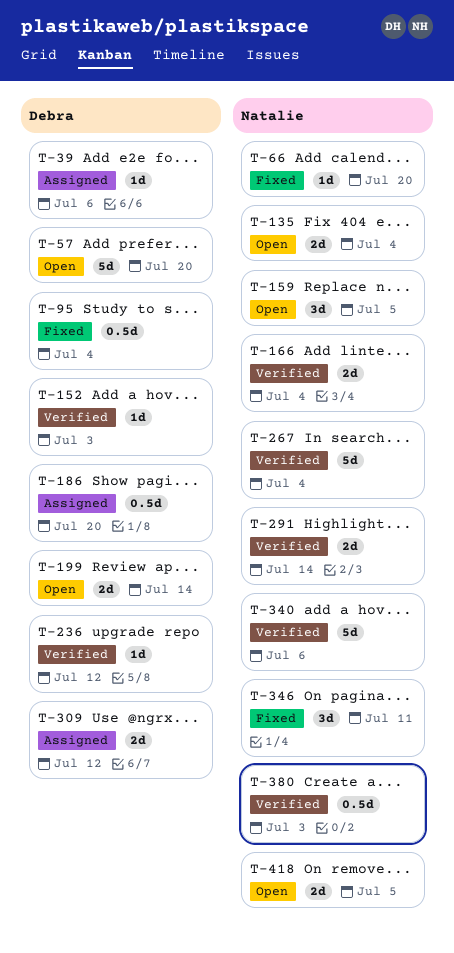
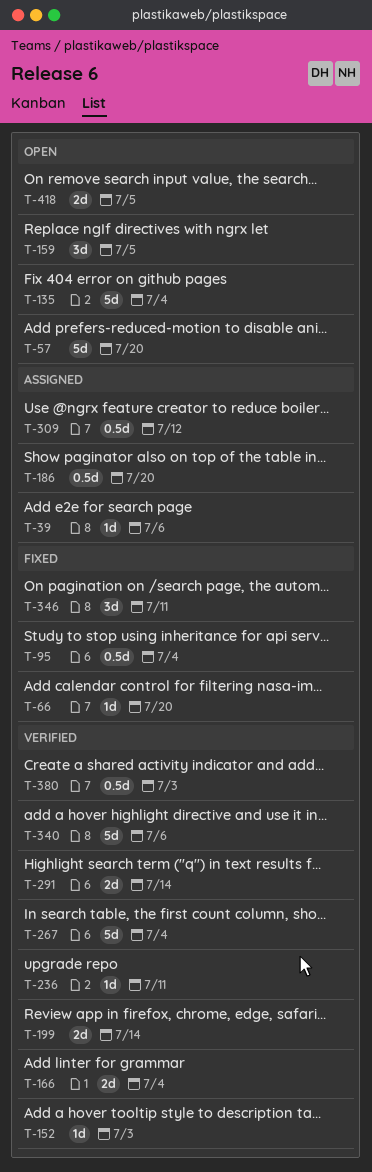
T-135, estimate: 2d -> 5d
T-199, status: Open -> Verified
T-236, due: Jul 12 -> Jul 11
T-309, estimate: 2d -> 0.5d

